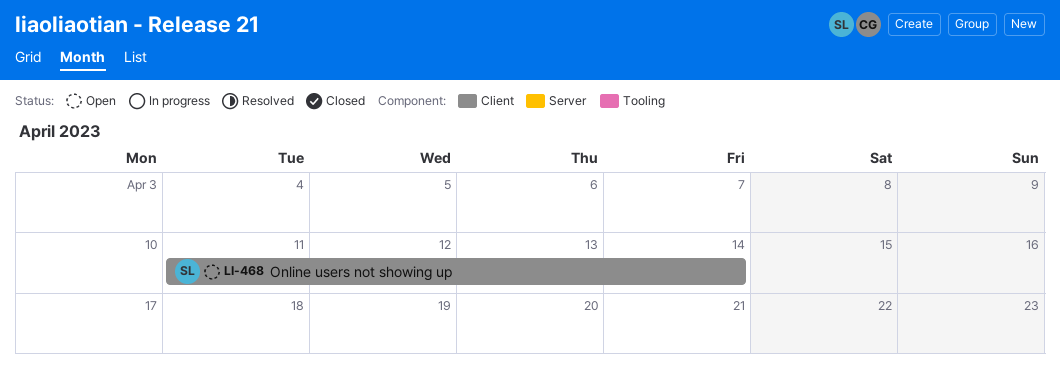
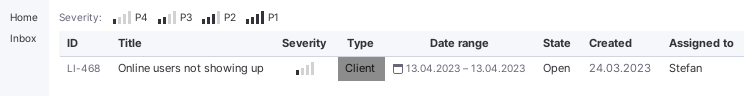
LI-468, start: Apr 11 -> Apr 13
LI-468, due: Apr 14 -> Apr 13

